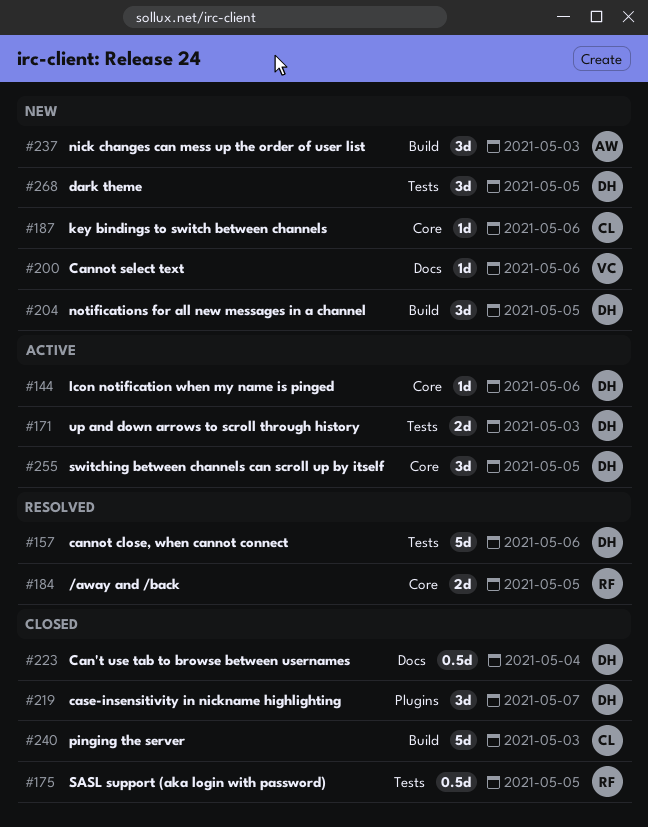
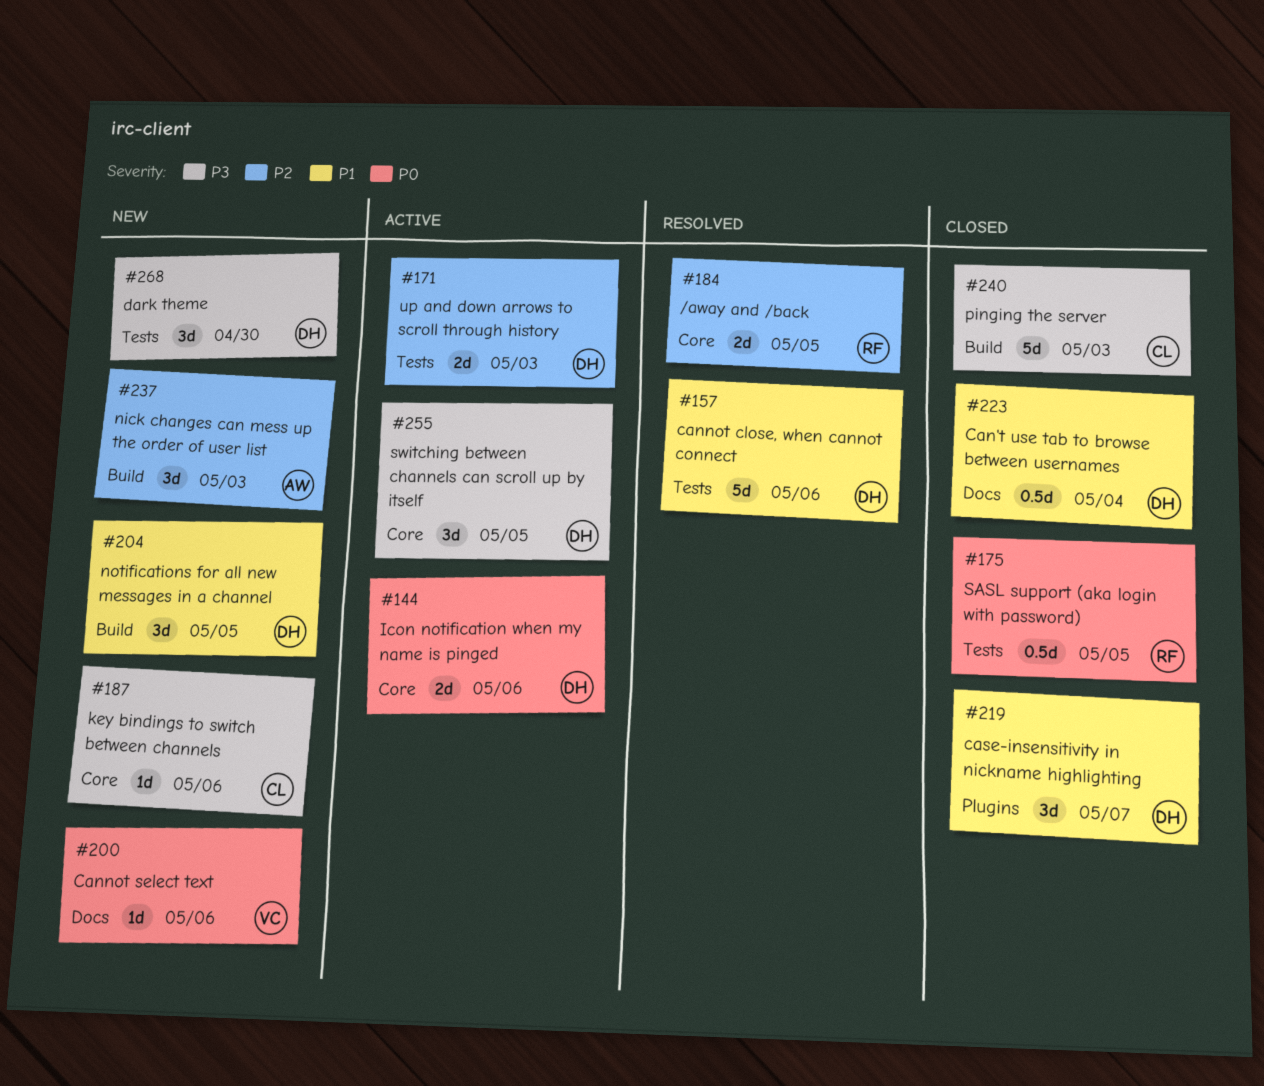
#144, estimate: 1d -> 2d
#268, due: May 5 -> Apr 30

